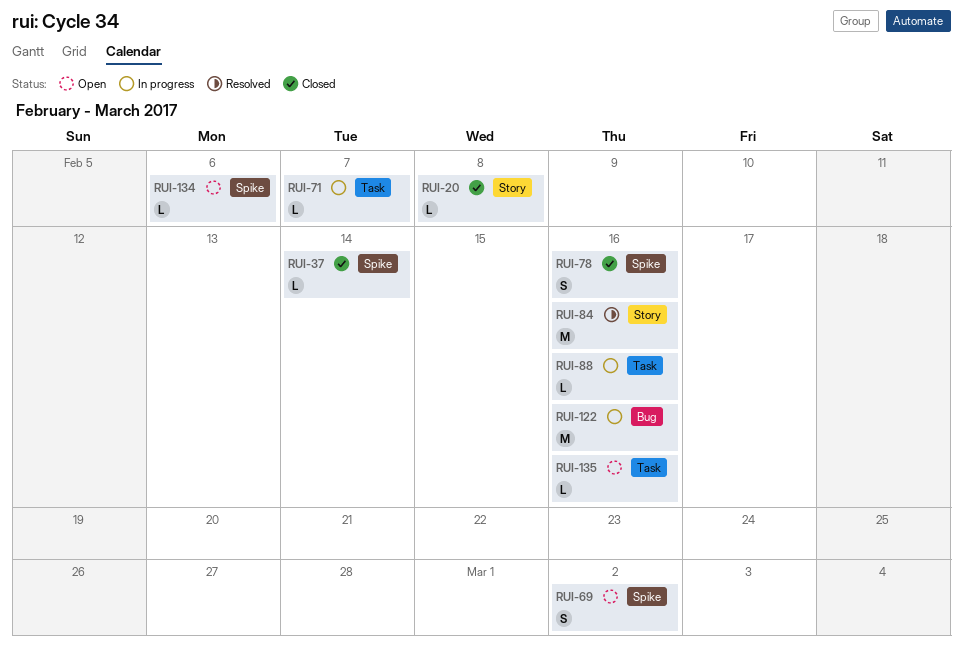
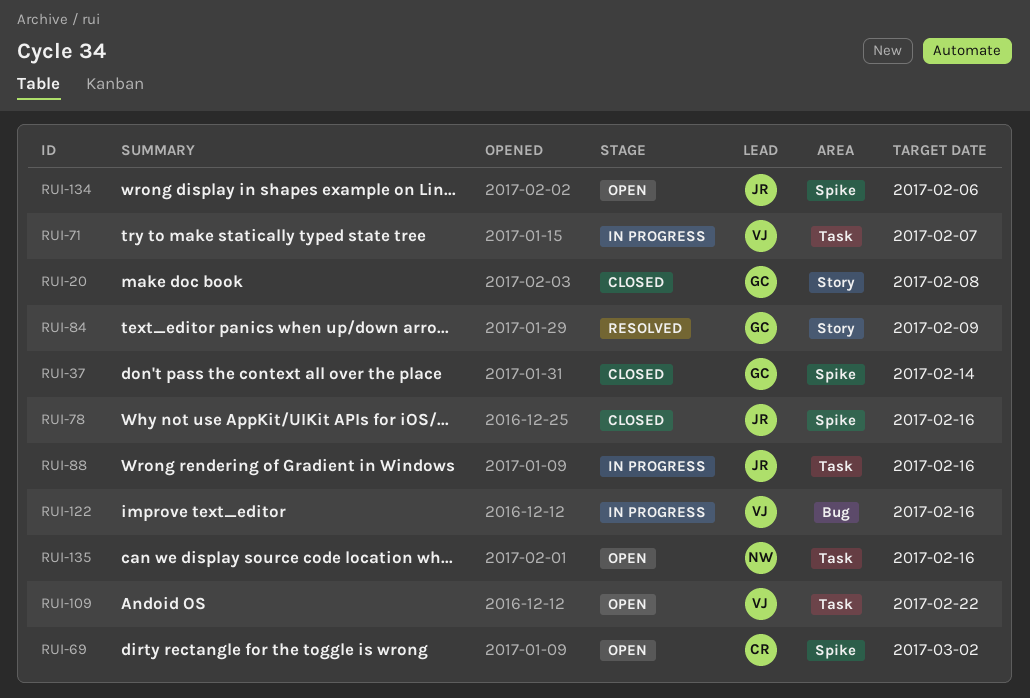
RUI-84, due: Feb 16 -> Feb 9
RUI-109: none -> present

